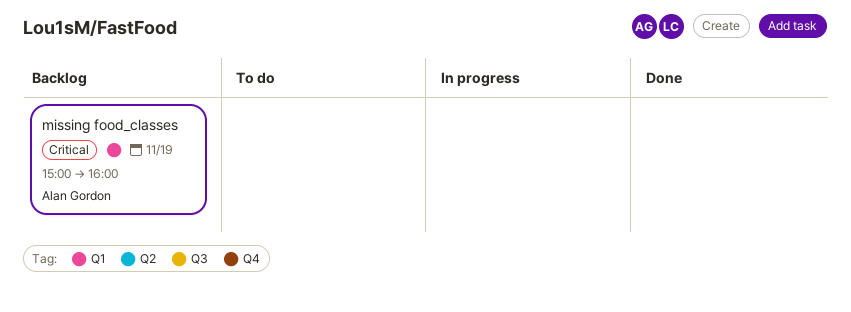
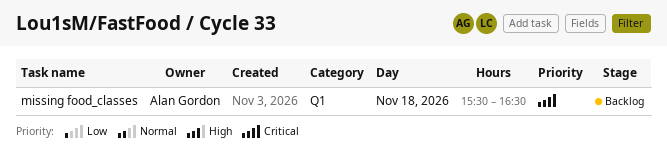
missing food_classes, day: Nov 19 -> Nov 18
missing food_classes, begins: 15:00 -> 15:30
missing food_classes, ends: 16:00 -> 16:30

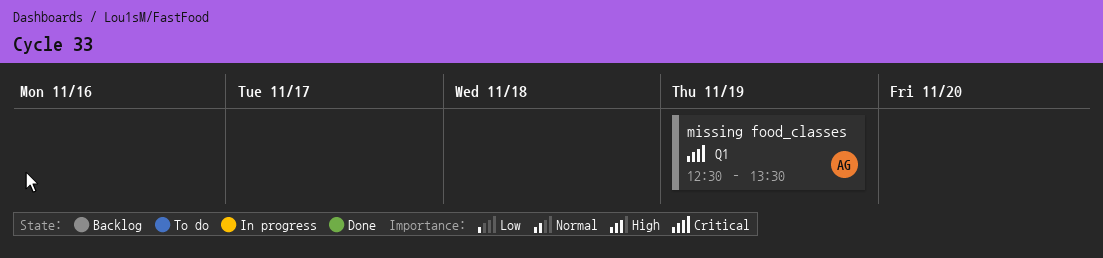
missing food_classes, day: Nov 18 -> Nov 19
missing food_classes, begins: 15:30 -> 12:30
missing food_classes, ends: 16:30 -> 13:30

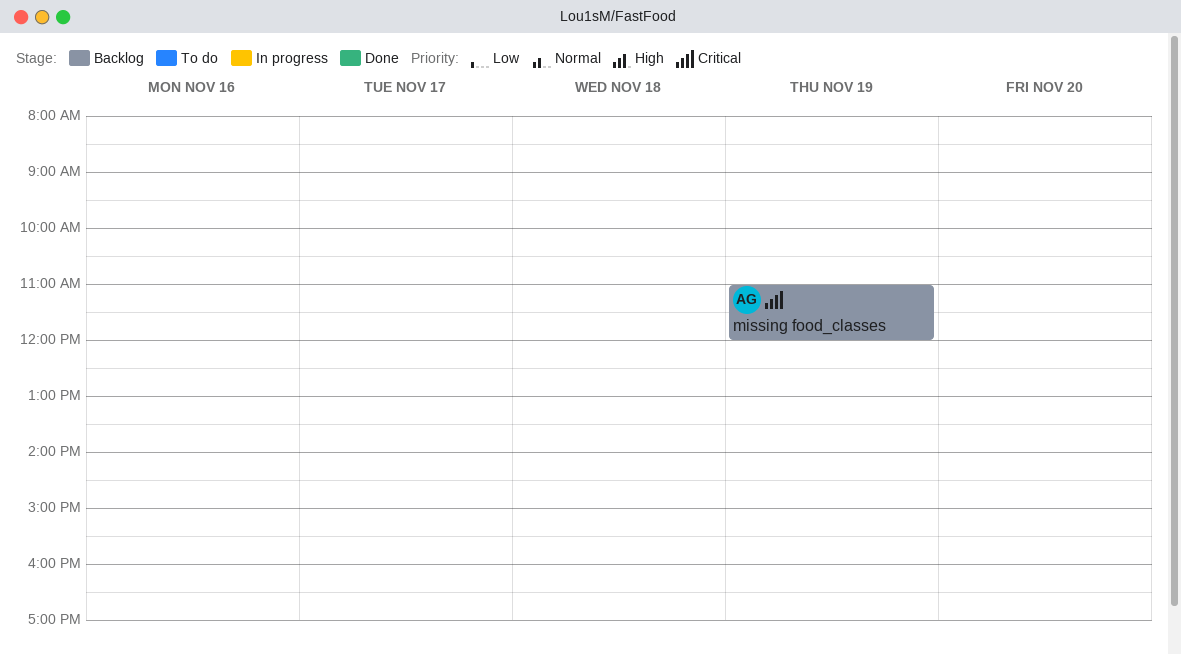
missing food_classes, begins: 12:30 -> 11:00
missing food_classes, ends: 13:30 -> 12:00

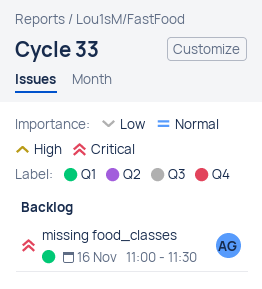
missing food_classes, day: Nov 19 -> Nov 16
missing food_classes, ends: 12:00 -> 11:30

